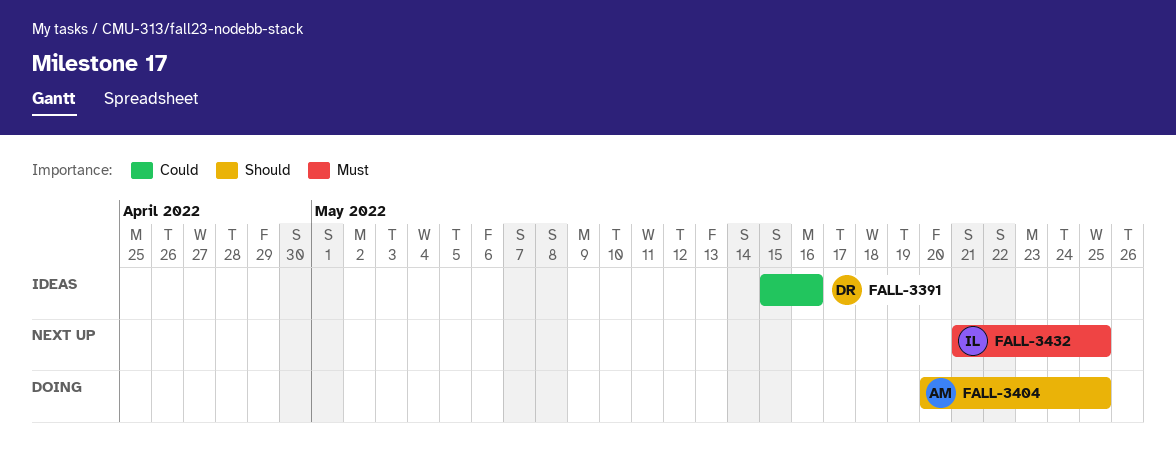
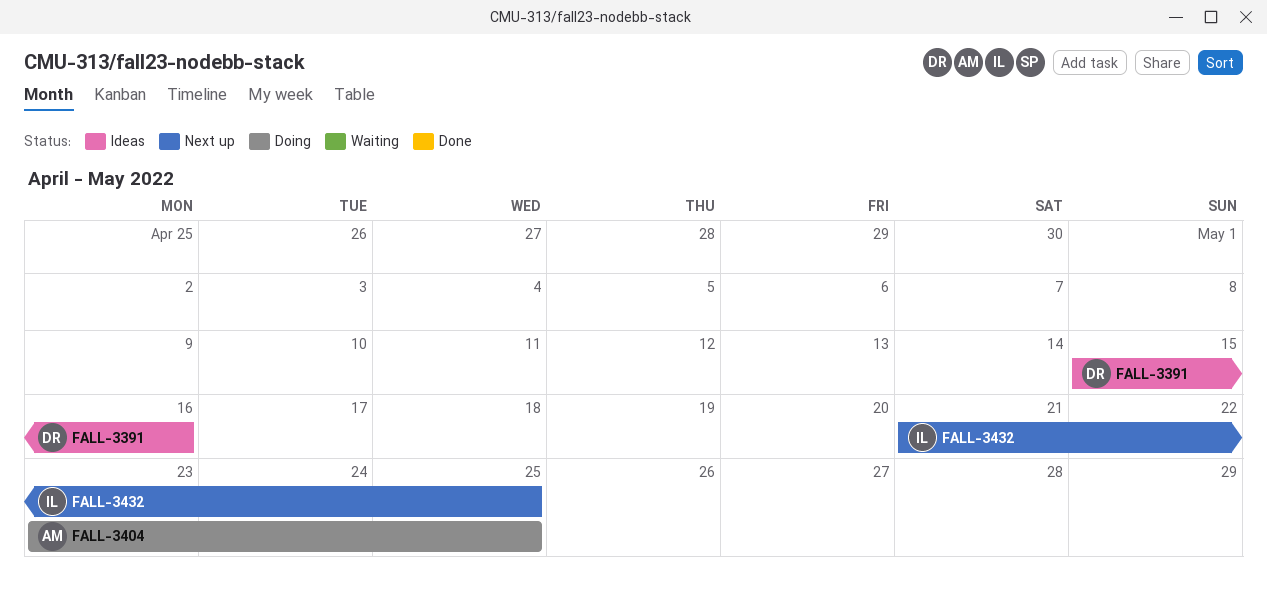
FALL-3404, start: May 20 -> May 23

